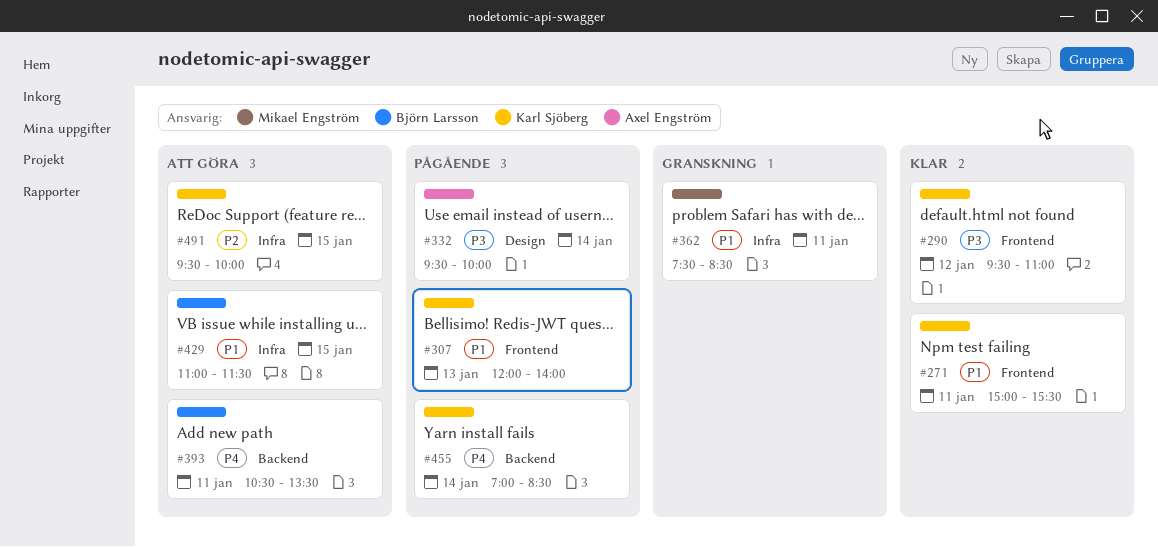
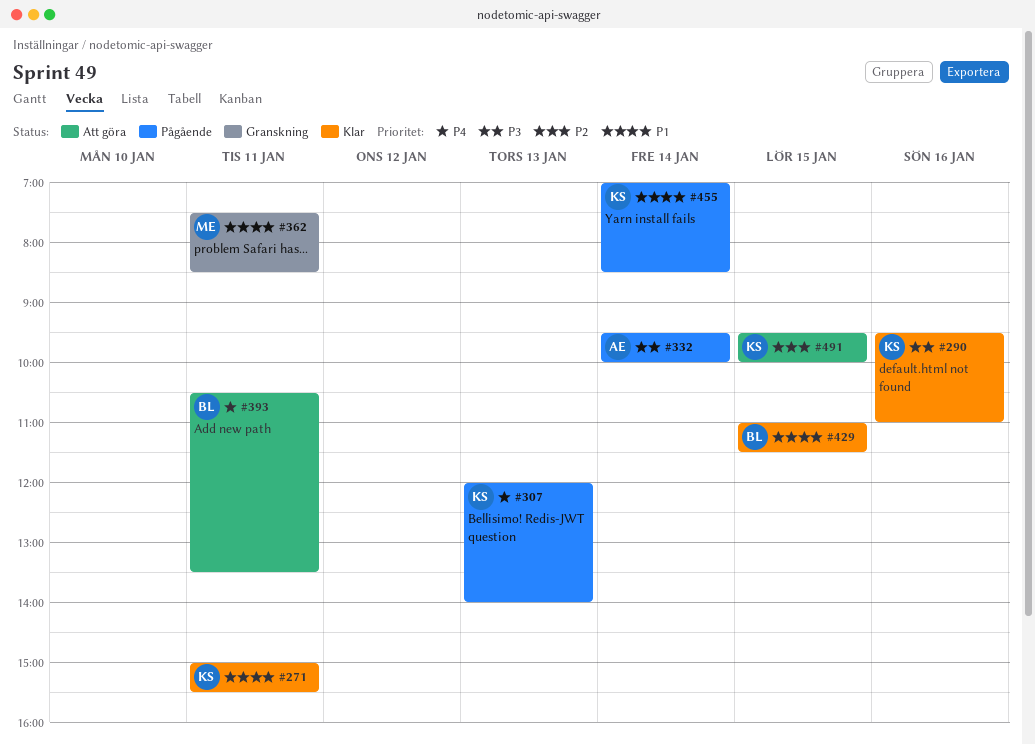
#290, day: Jan 12 -> Jan 16
#307, priority: P1 -> P4
#429, status: Att göra -> Klar
#455, priority: P4 -> P1

